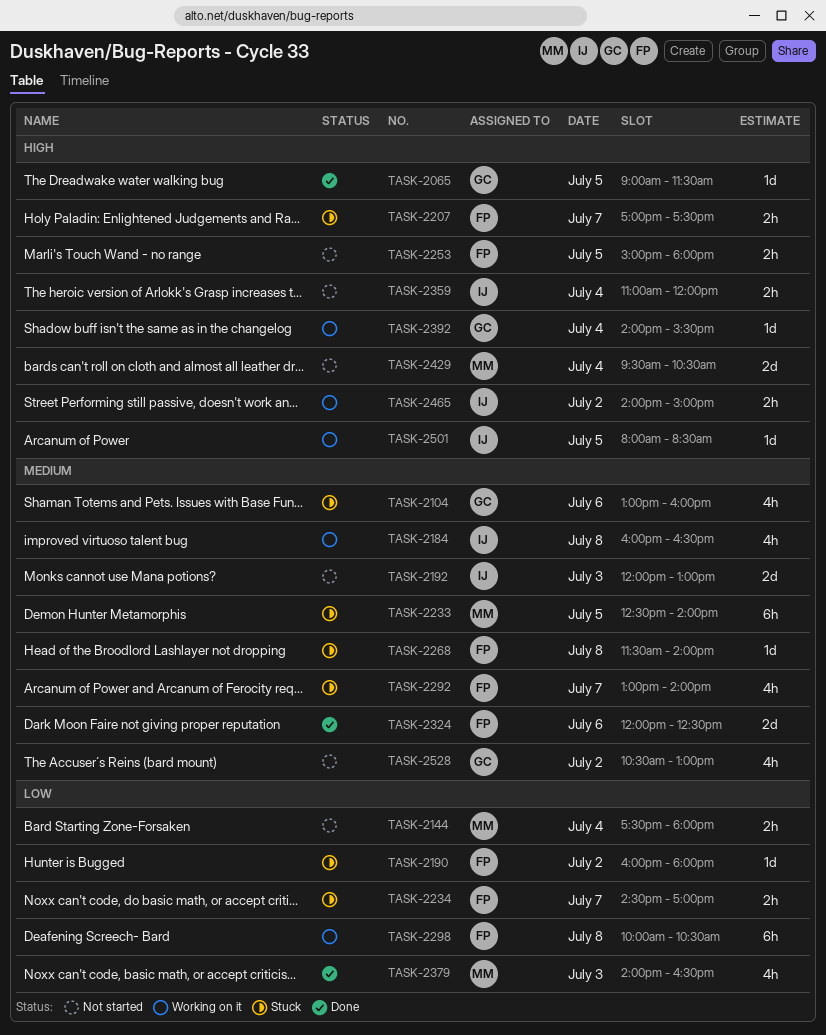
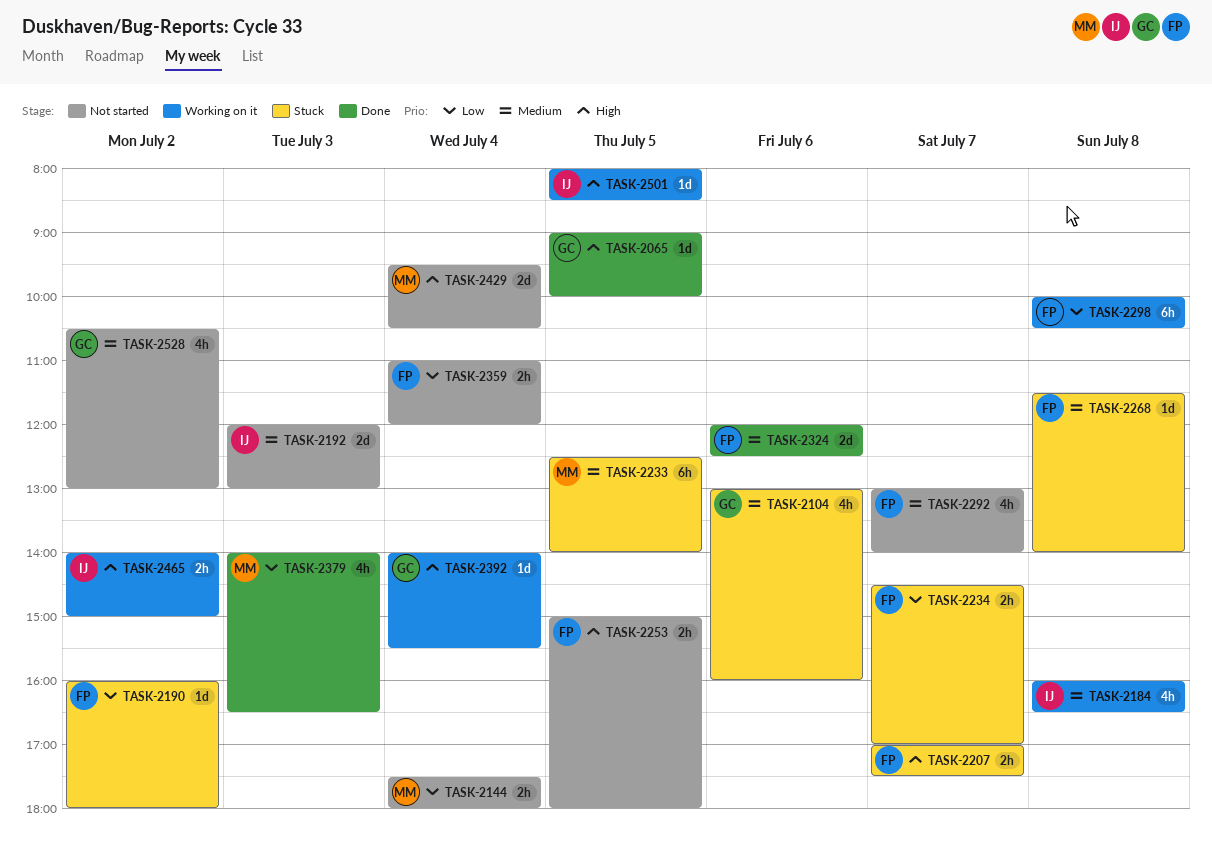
TASK-2065, ends: 11:30 -> 10:00
TASK-2292, status: Stuck -> Not started
TASK-2359, owner: IJ -> FP
TASK-2359, priority: High -> Low

